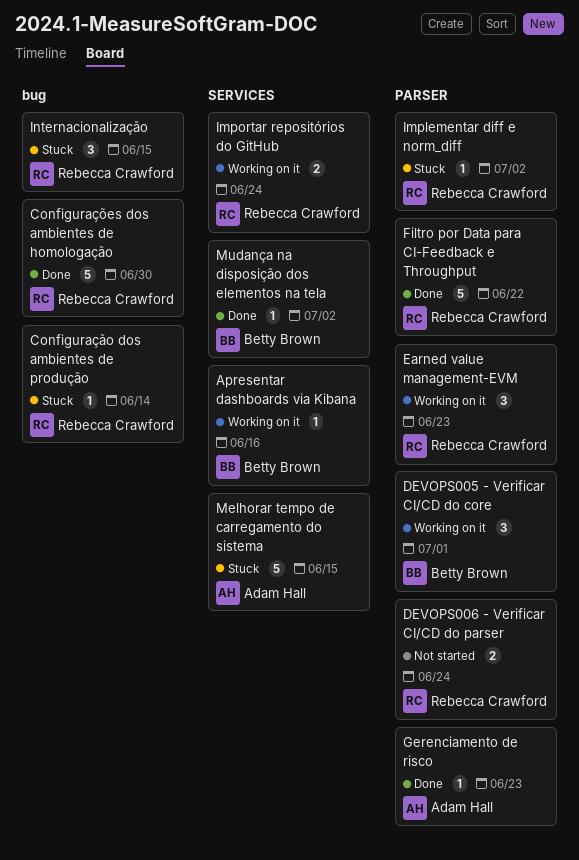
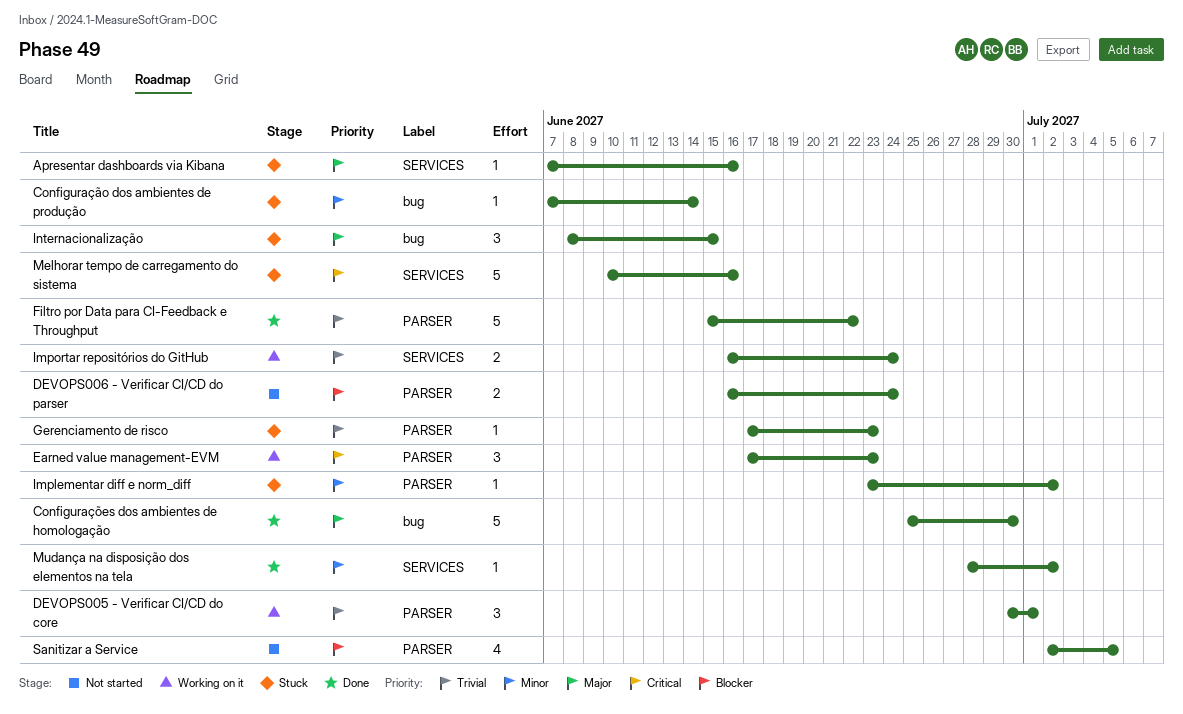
Apresentar dashboards via Kibana, status: Working on it -> Stuck
Gerenciamento de risco, status: Done -> Stuck
Melhorar tempo de carregamento do sistema, due: Jun 15 -> Jun 16
Sanitizar a Service: none -> present

